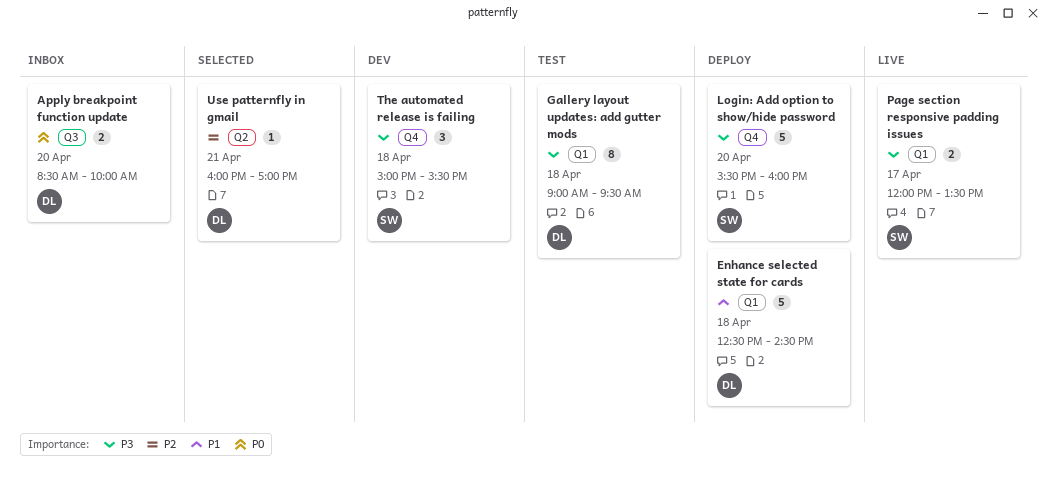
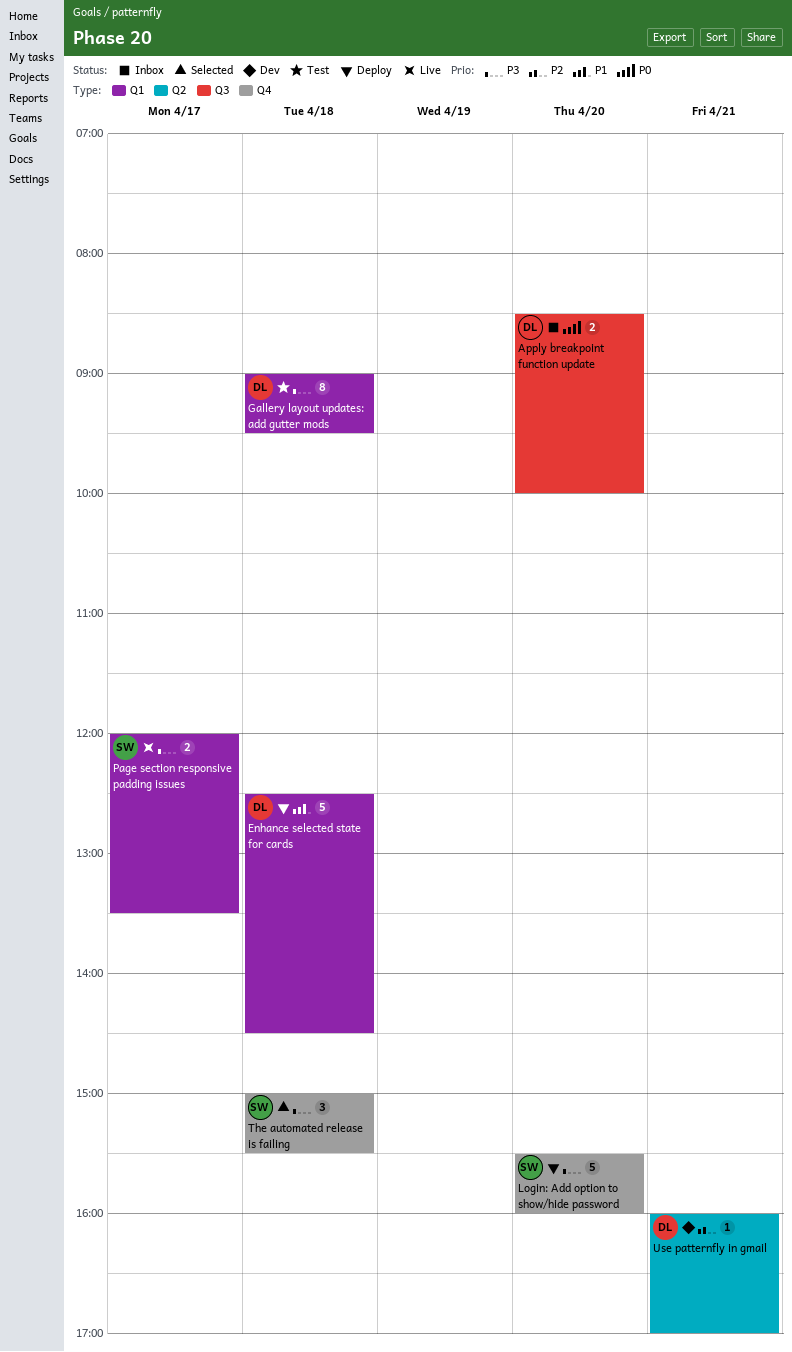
The automated release is failing, status: Dev -> Selected
Use patternfly in gmail, status: Selected -> Dev

